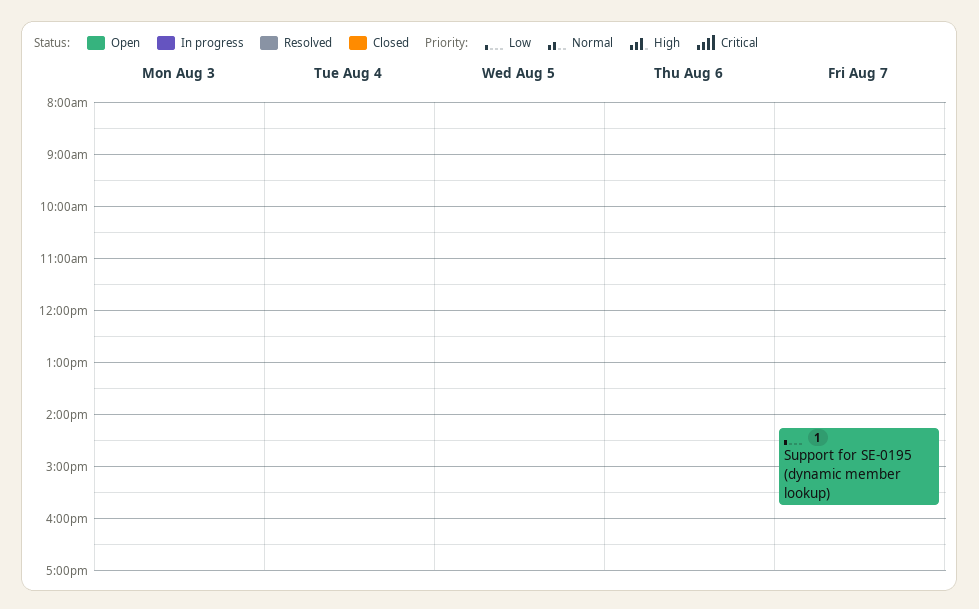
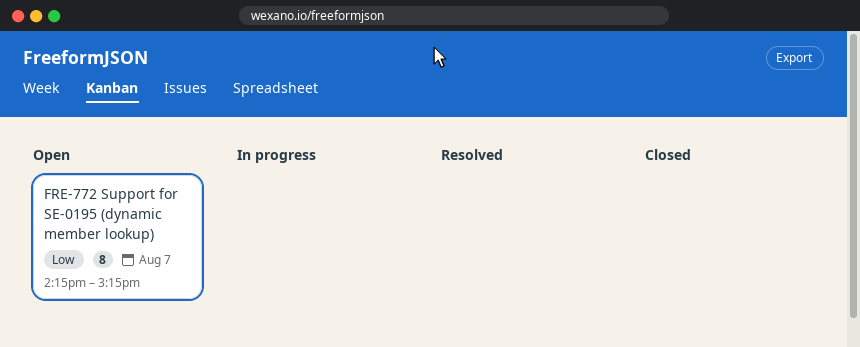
Support for SE-0195 (dynamic member lookup), estimate: 1 -> 8
Support for SE-0195 (dynamic member lookup), ends: 15:45 -> 15:15

